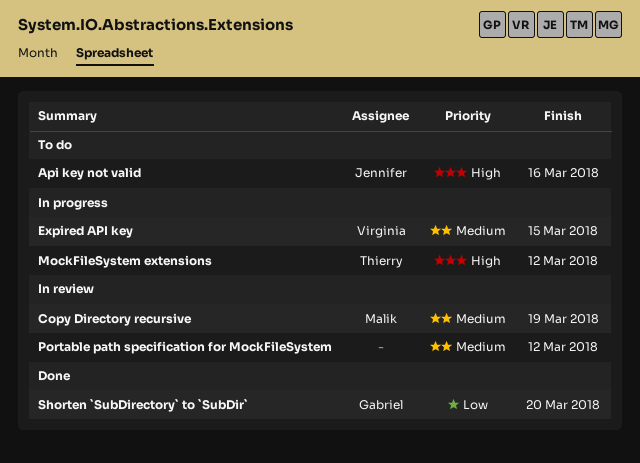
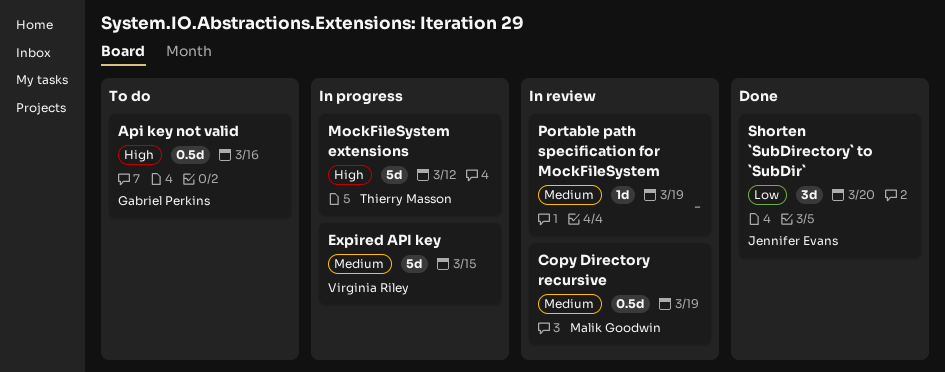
Api key not valid, owner: Jennifer Evans -> Gabriel Perkins
Portable path specification for MockFileSystem, due: Mar 12 -> Mar 19
Shorten `SubDirectory` to `SubDir`, owner: Gabriel Perkins -> Jennifer Evans

